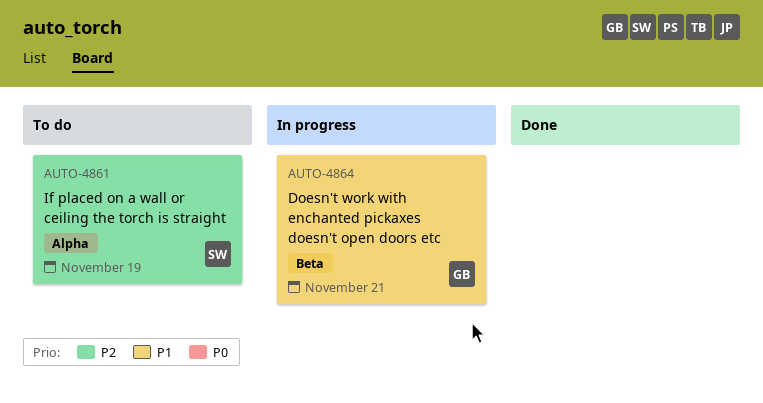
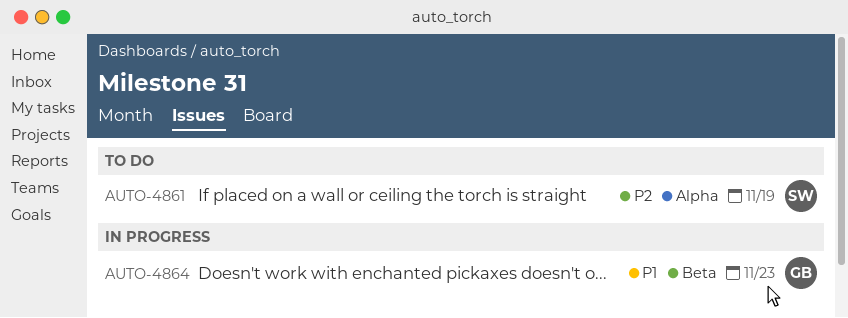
AUTO-4864, due: Nov 21 -> Nov 23

